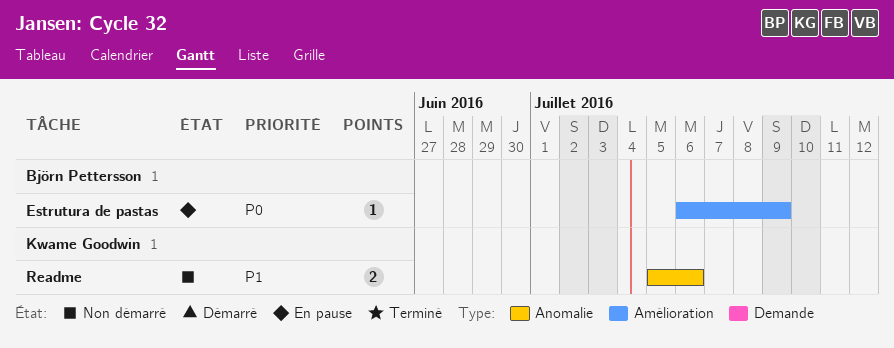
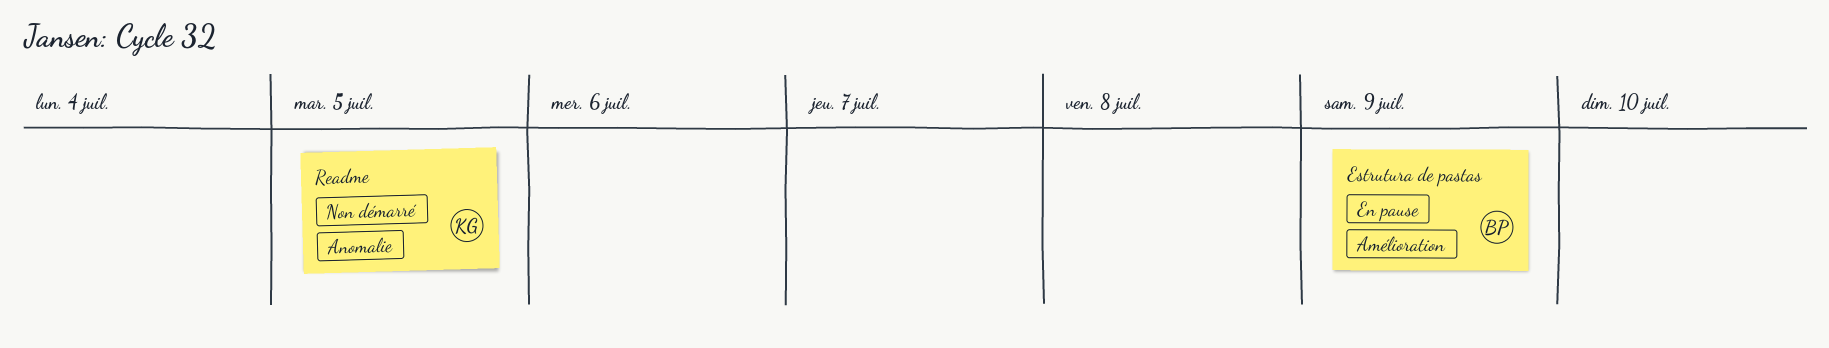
Readme, due: Jul 6 -> Jul 5

